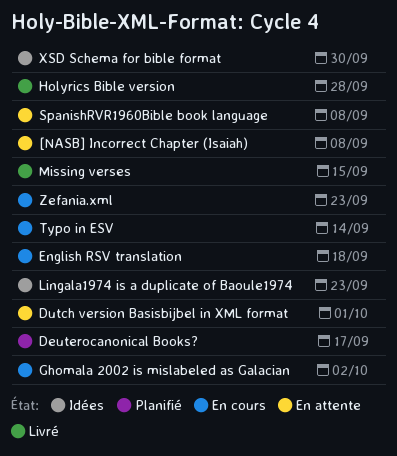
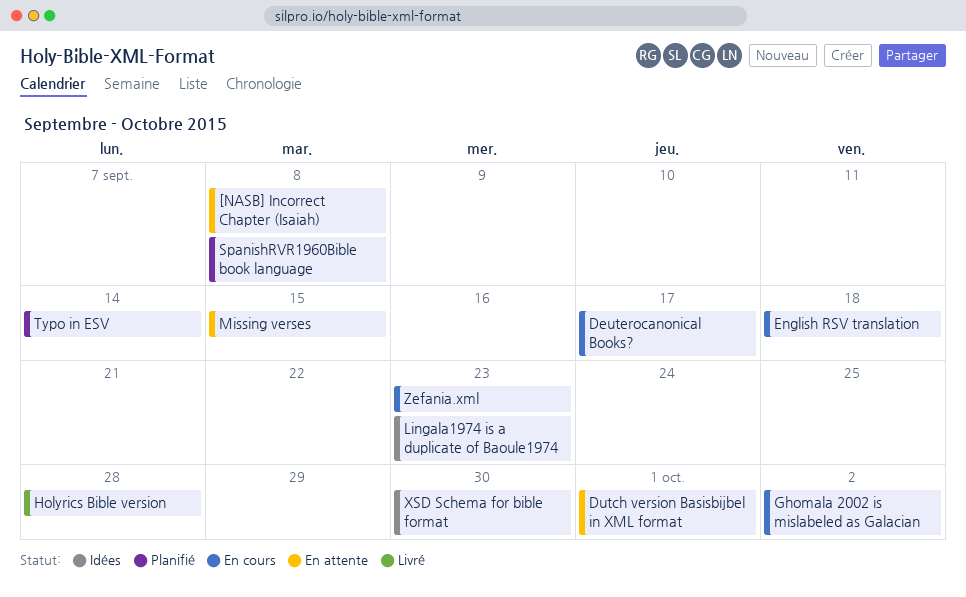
Deuterocanonical Books?, status: Planifié -> En cours
Missing verses, status: Livré -> En attente
SpanishRVR1960Bible book language, status: En attente -> Planifié
Typo in ESV, status: En cours -> Planifié

